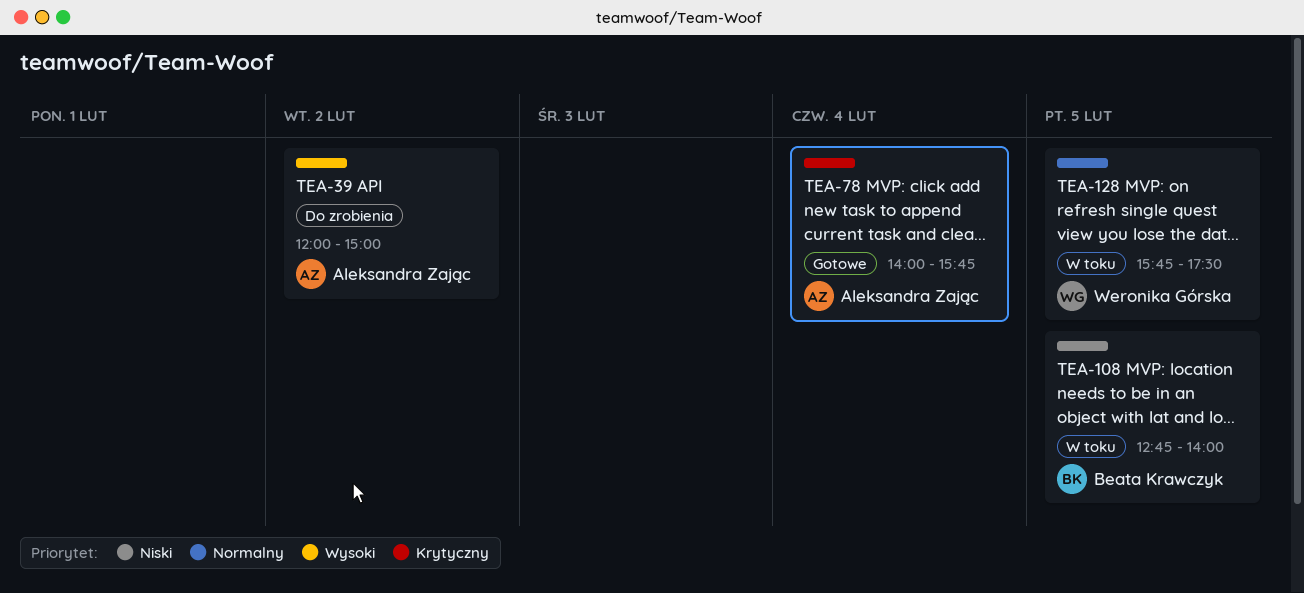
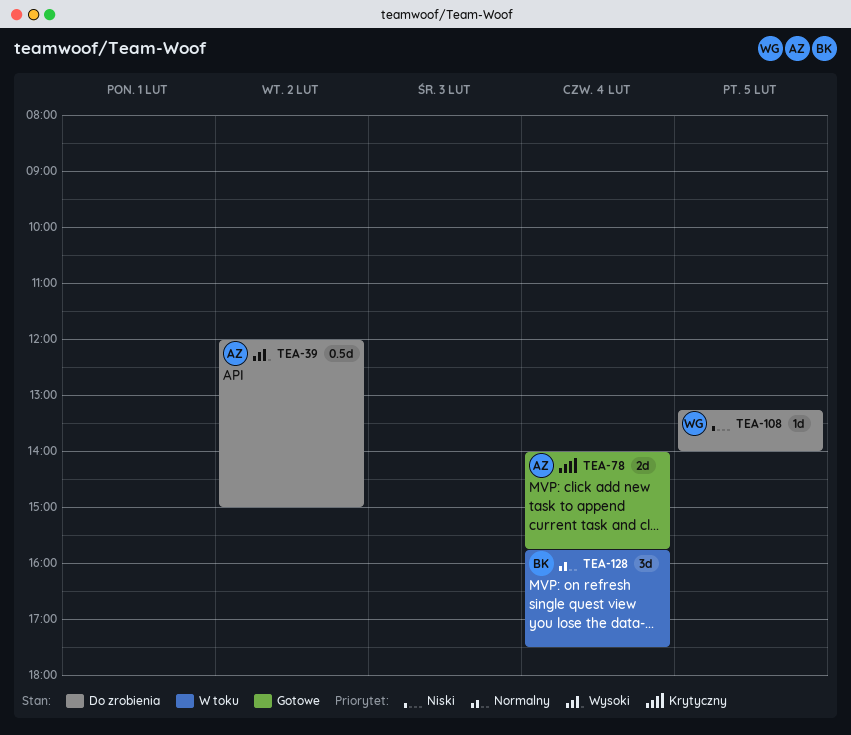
TEA-108, status: W toku -> Do zrobienia
TEA-108, owner: Beata Krawczyk -> Weronika Górska
TEA-108, begins: 12:45 -> 13:15
TEA-128, owner: Weronika Górska -> Beata Krawczyk
TEA-128, day: Feb 5 -> Feb 4

